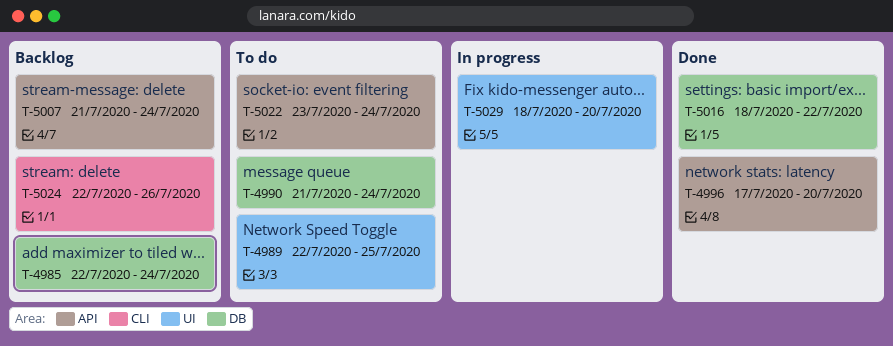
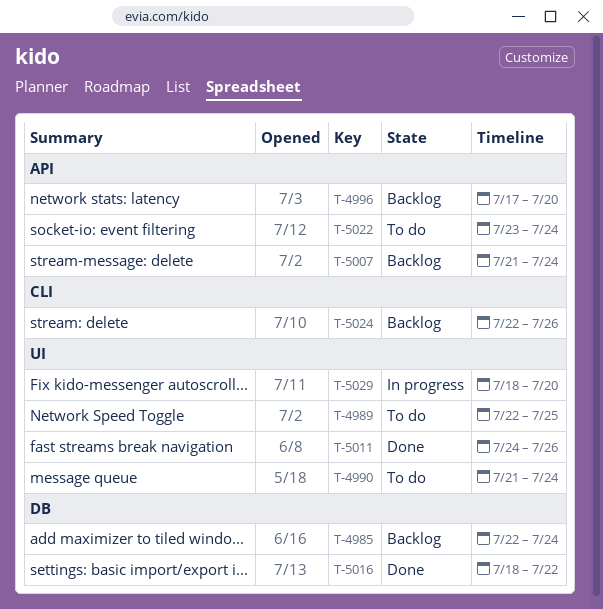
T-4990, label: DB -> UI
T-4996, status: Done -> Backlog
T-5011: none -> present

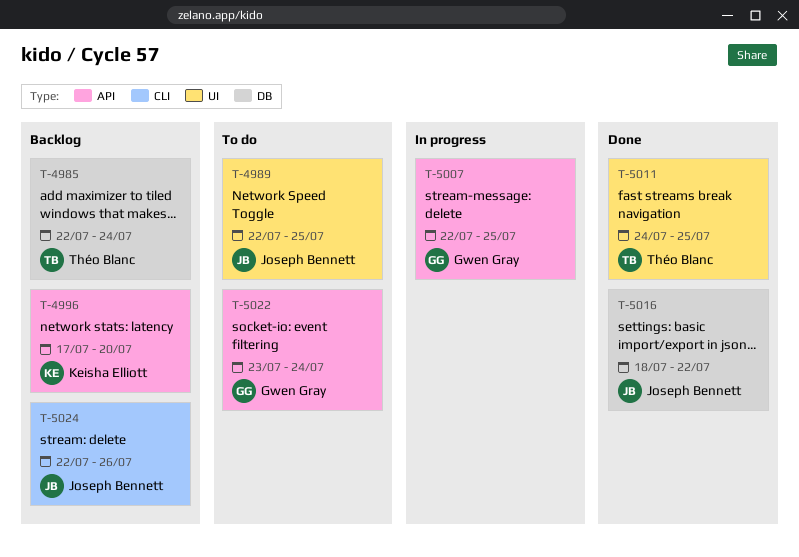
T-4990: present -> none
T-5007, status: Backlog -> In progress
T-5007, start: Jul 21 -> Jul 22
T-5007, due: Jul 24 -> Jul 25
T-5011, due: Jul 26 -> Jul 25
T-5029: present -> none

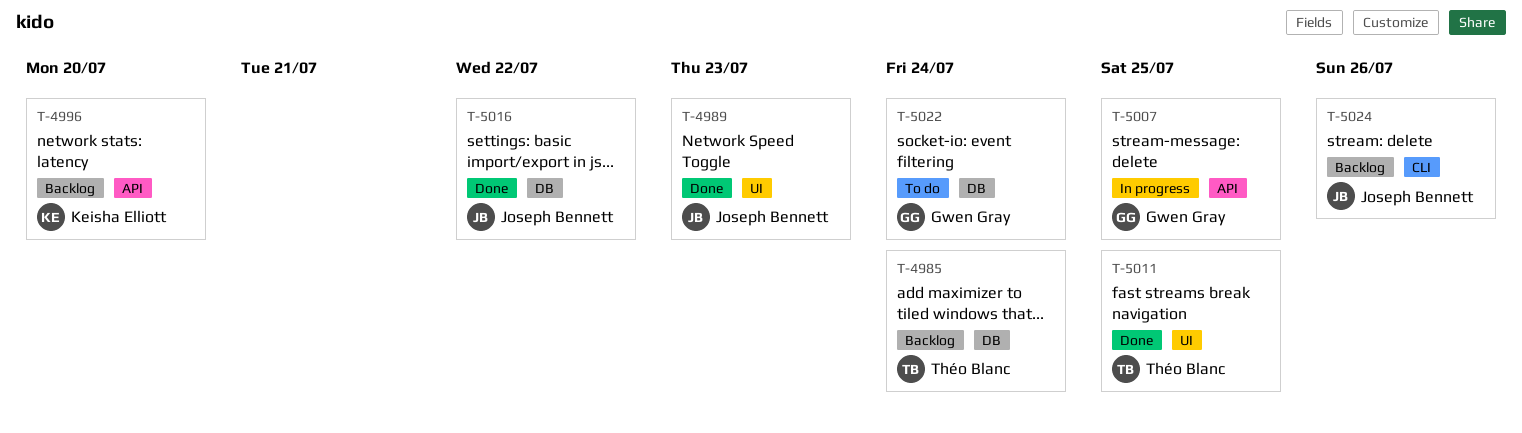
T-4989, status: To do -> Done
T-4989, due: Jul 25 -> Jul 23
T-5022, label: API -> DB

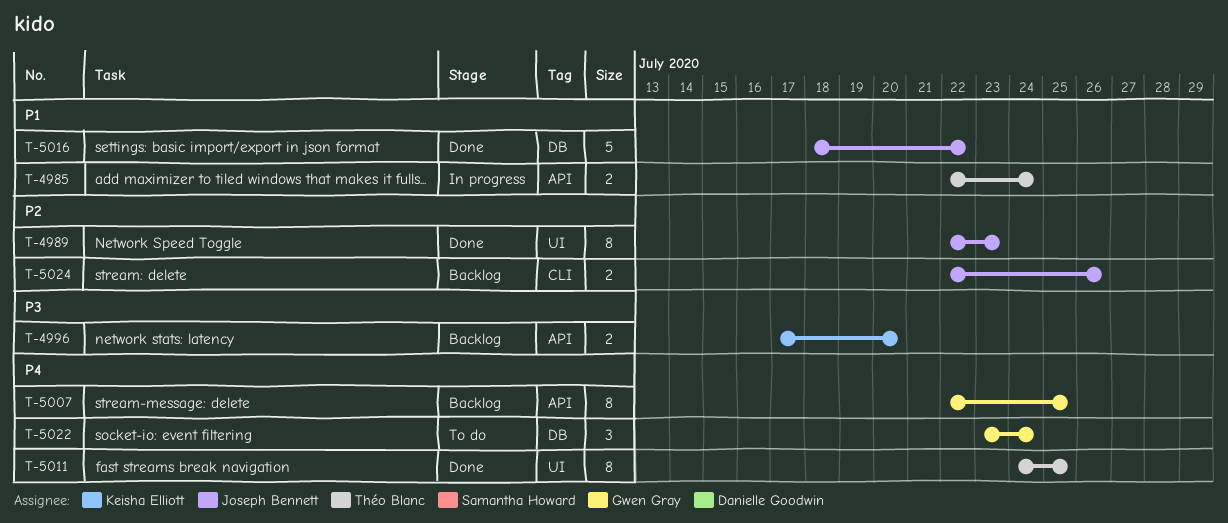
T-4985, status: Backlog -> In progress
T-4985, label: DB -> API
T-5007, status: In progress -> Backlog

